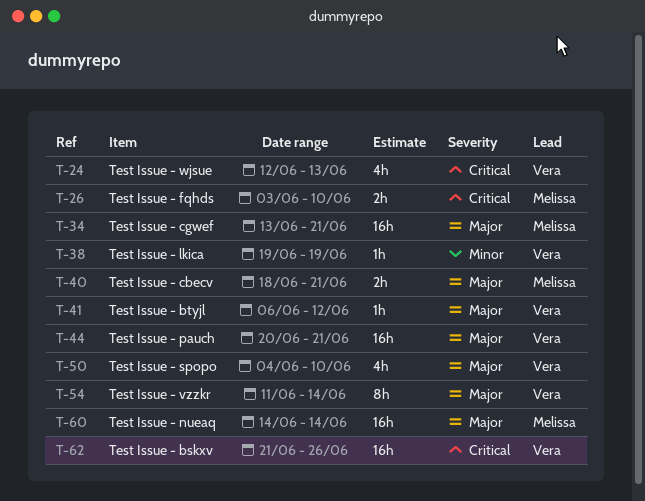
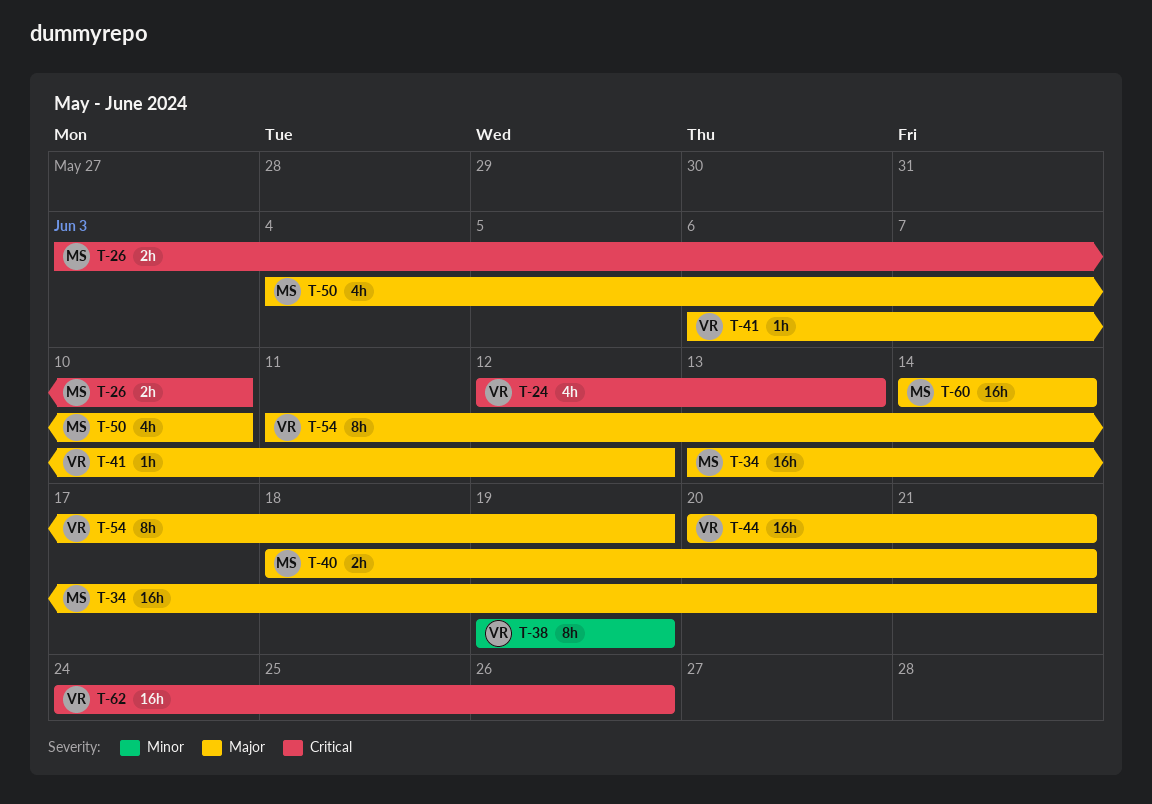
T-38, estimate: 1h -> 8h
T-50, owner: Vera -> Melissa
T-54, due: Jun 14 -> Jun 19
T-62, start: Jun 21 -> Jun 24

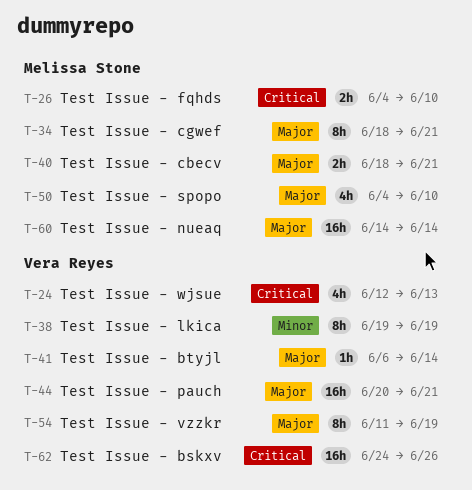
T-26, start: Jun 3 -> Jun 4
T-34, estimate: 16h -> 8h
T-34, start: Jun 13 -> Jun 18
T-41, due: Jun 12 -> Jun 14

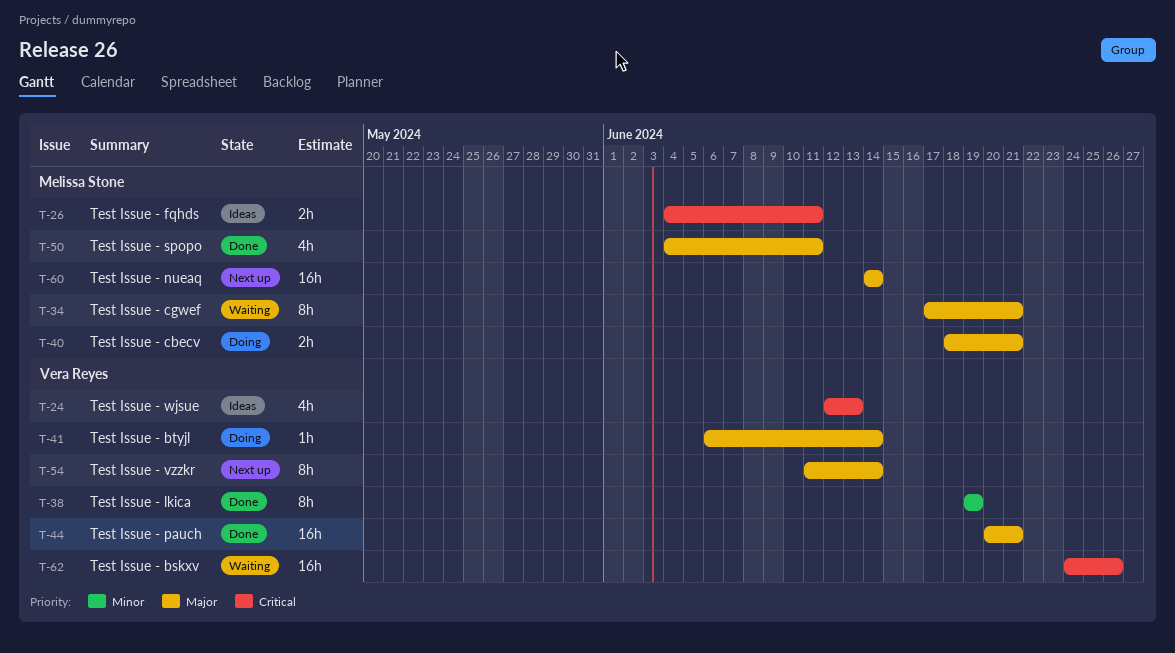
T-26, due: Jun 10 -> Jun 11
T-34, start: Jun 18 -> Jun 17
T-50, due: Jun 10 -> Jun 11
T-54, due: Jun 19 -> Jun 14

